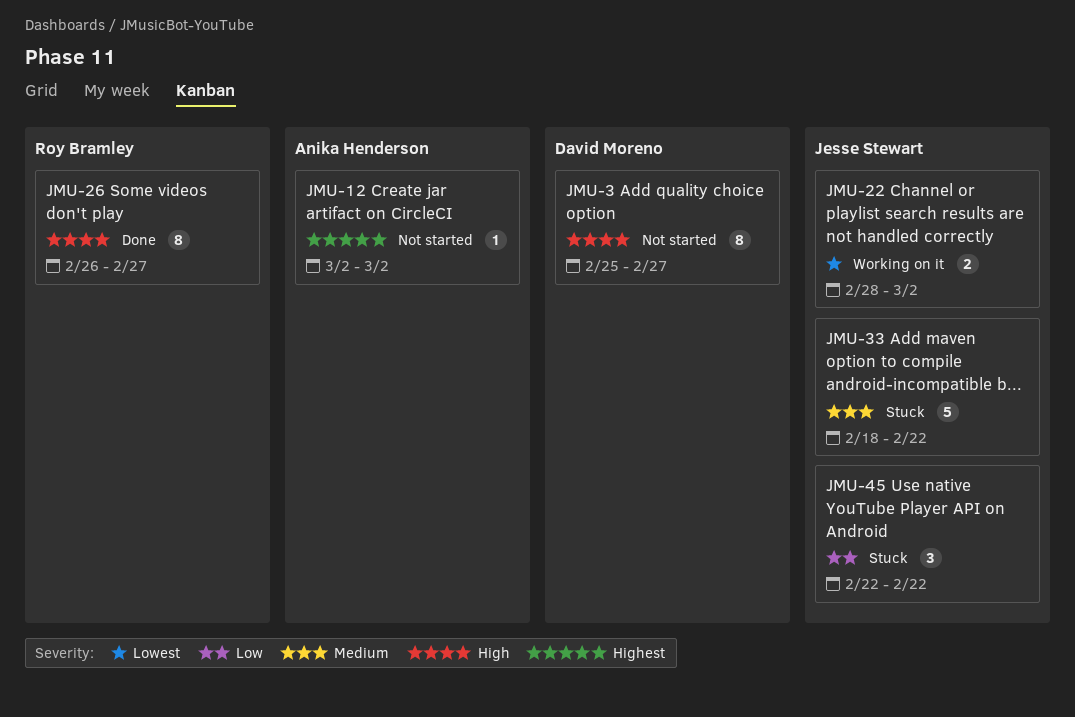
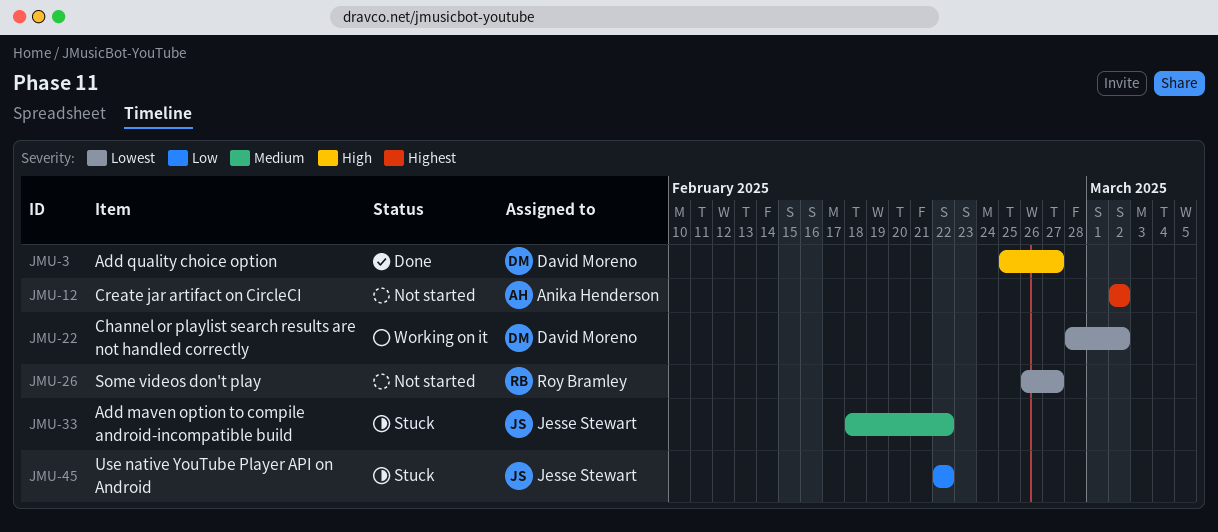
JMU-3, status: Not started -> Done
JMU-22, owner: Jesse Stewart -> David Moreno
JMU-26, status: Done -> Not started
JMU-26, priority: High -> Lowest

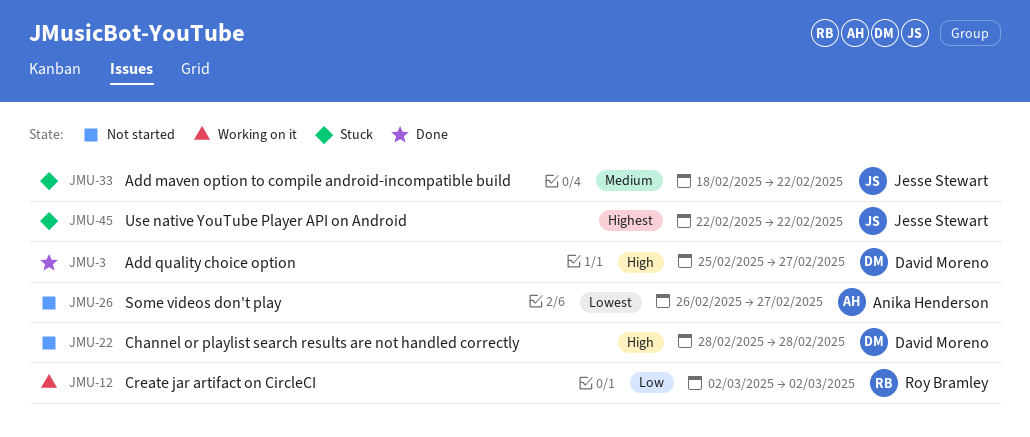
JMU-12, status: Not started -> Working on it
JMU-12, owner: Anika Henderson -> Roy Bramley
JMU-12, priority: Highest -> Low
JMU-22, status: Working on it -> Not started
JMU-22, priority: Lowest -> High
JMU-22, due: Mar 2 -> Feb 28
JMU-26, owner: Roy Bramley -> Anika Henderson
JMU-45, priority: Low -> Highest

